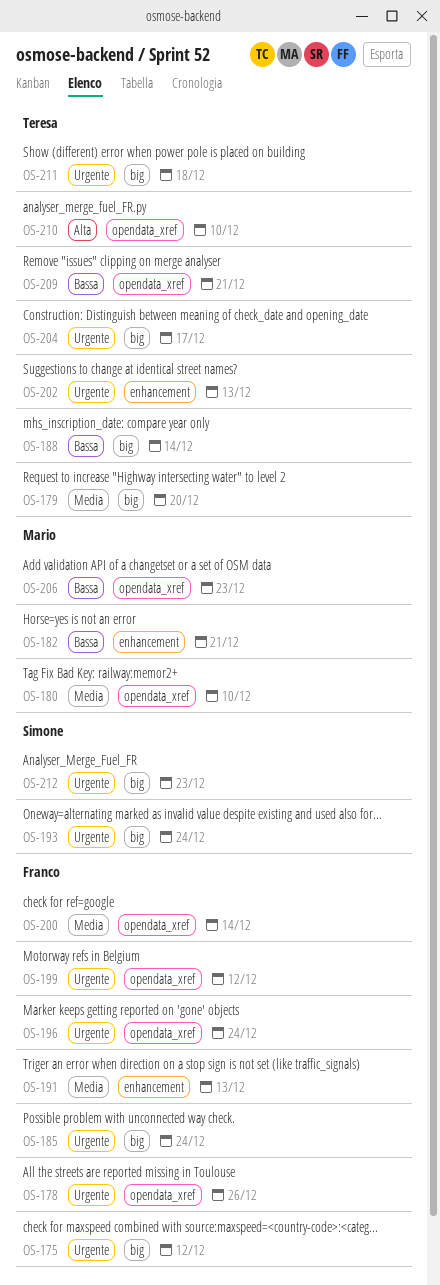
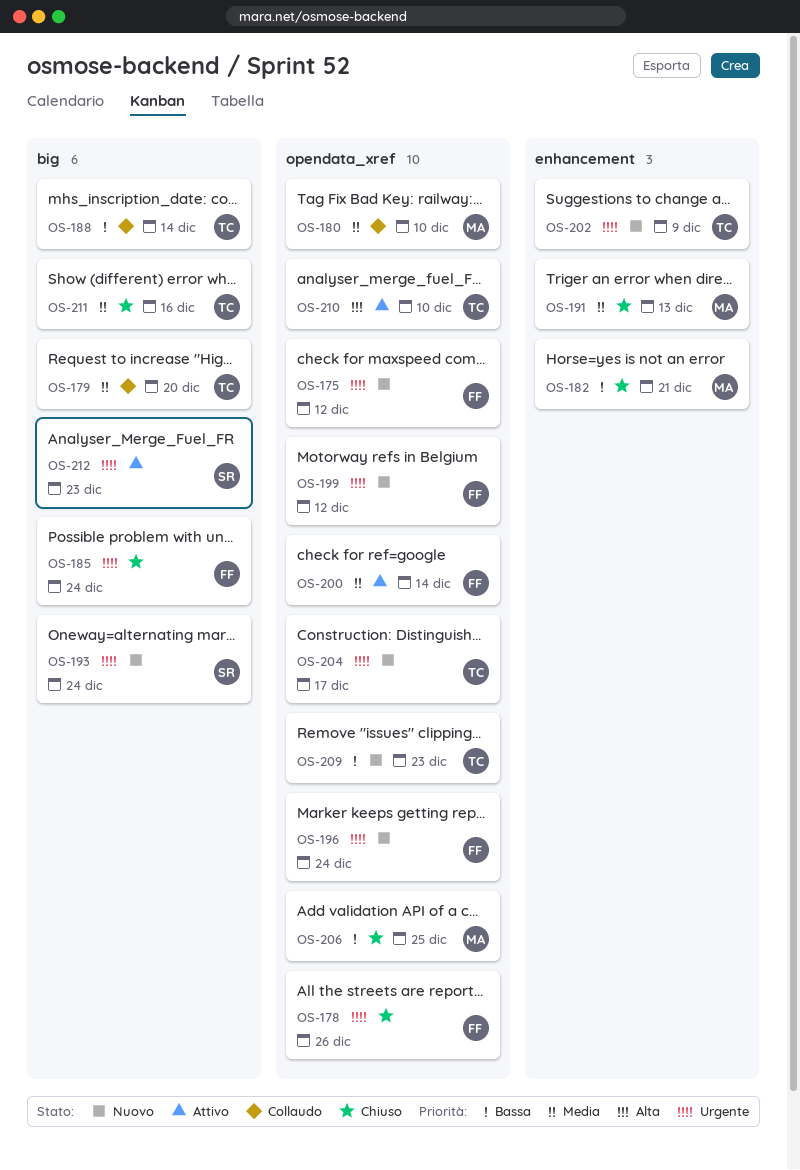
OS-175, label: big -> opendata_xref
OS-191, owner: Franco -> Mario
OS-202, due: Dec 13 -> Dec 9
OS-204, label: big -> opendata_xref
OS-206, due: Dec 23 -> Dec 25
OS-209, due: Dec 21 -> Dec 23
OS-211, priority: Urgente -> Media
OS-211, due: Dec 18 -> Dec 16

